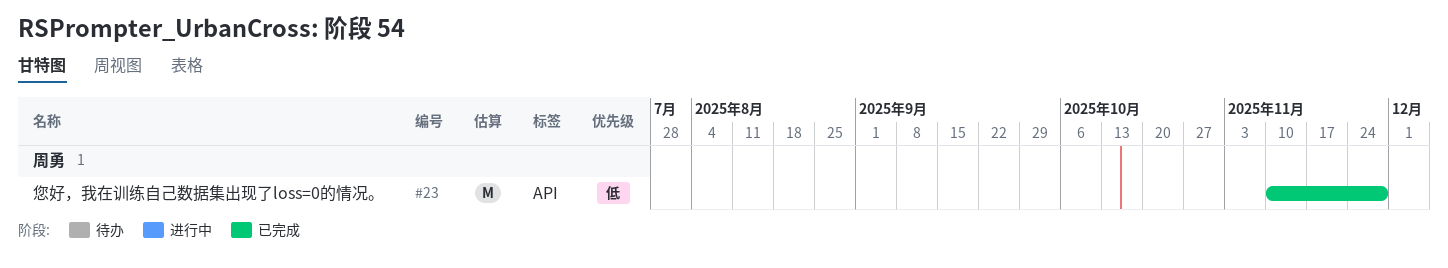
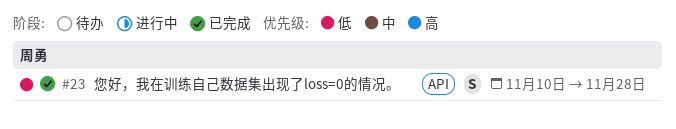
#23, estimate: M -> S

